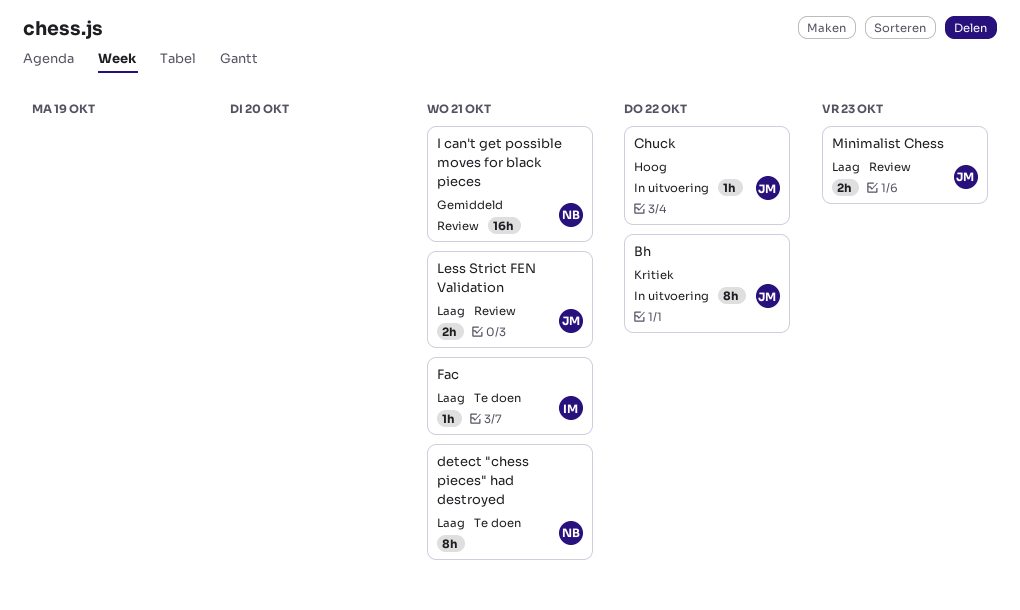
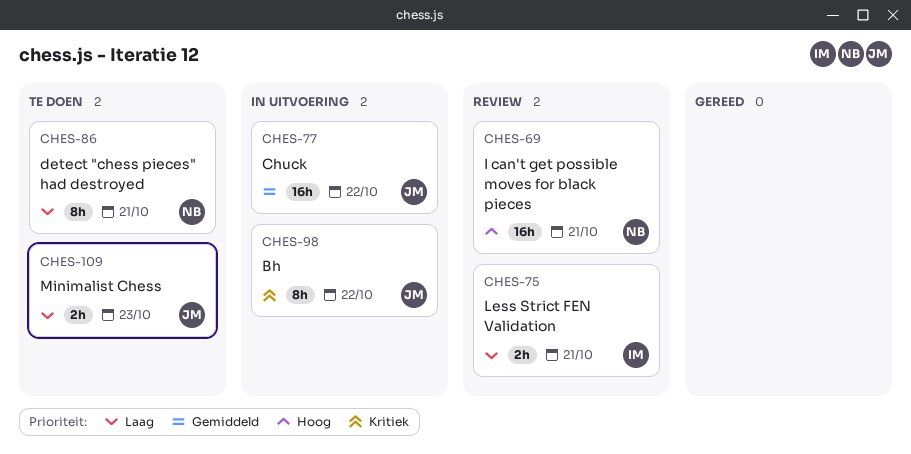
Chuck, priority: Hoog -> Gemiddeld
Chuck, estimate: 1h -> 16h
Fac: present -> none
I can't get possible moves for black pieces, priority: Gemiddeld -> Hoog
Less Strict FEN Validation, owner: JM -> IM
Minimalist Chess, status: Review -> Te doen

